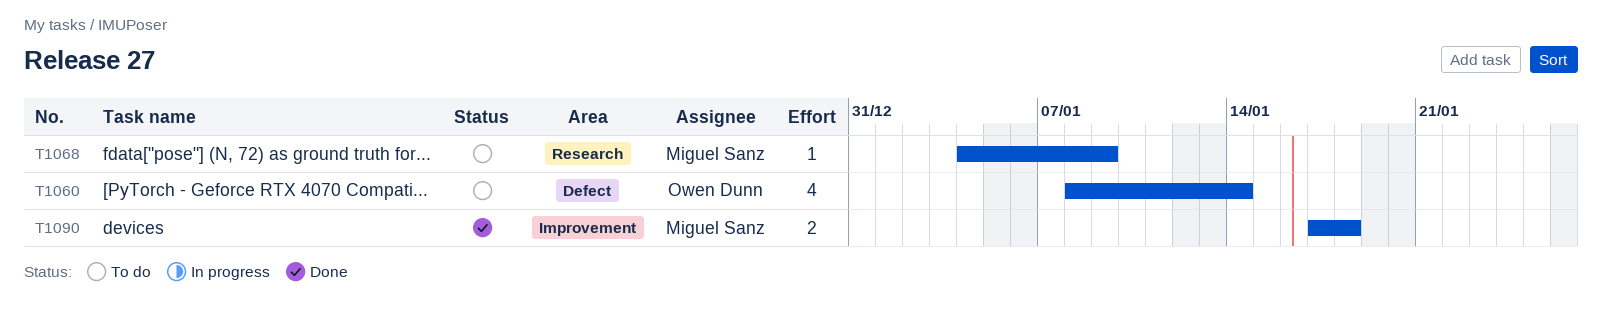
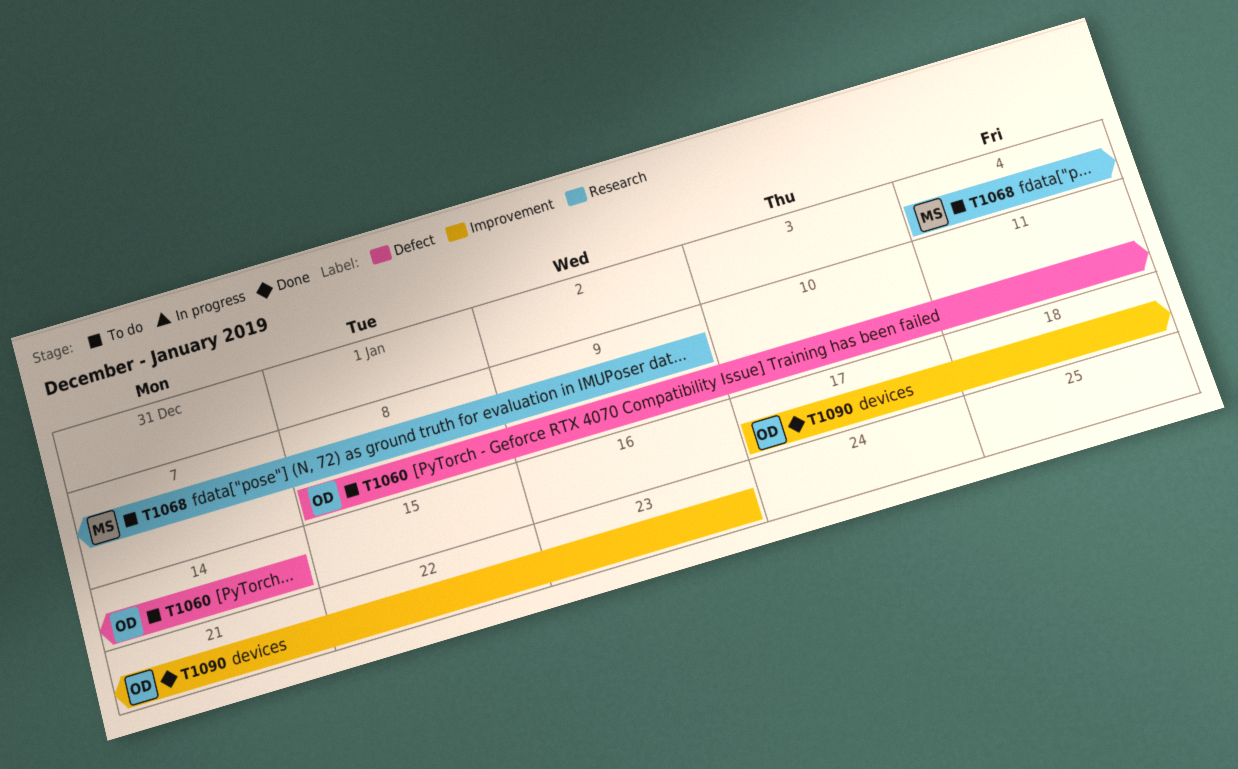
T1090, owner: Miguel Sanz -> Owen Dunn
T1090, due: Jan 18 -> Jan 23

